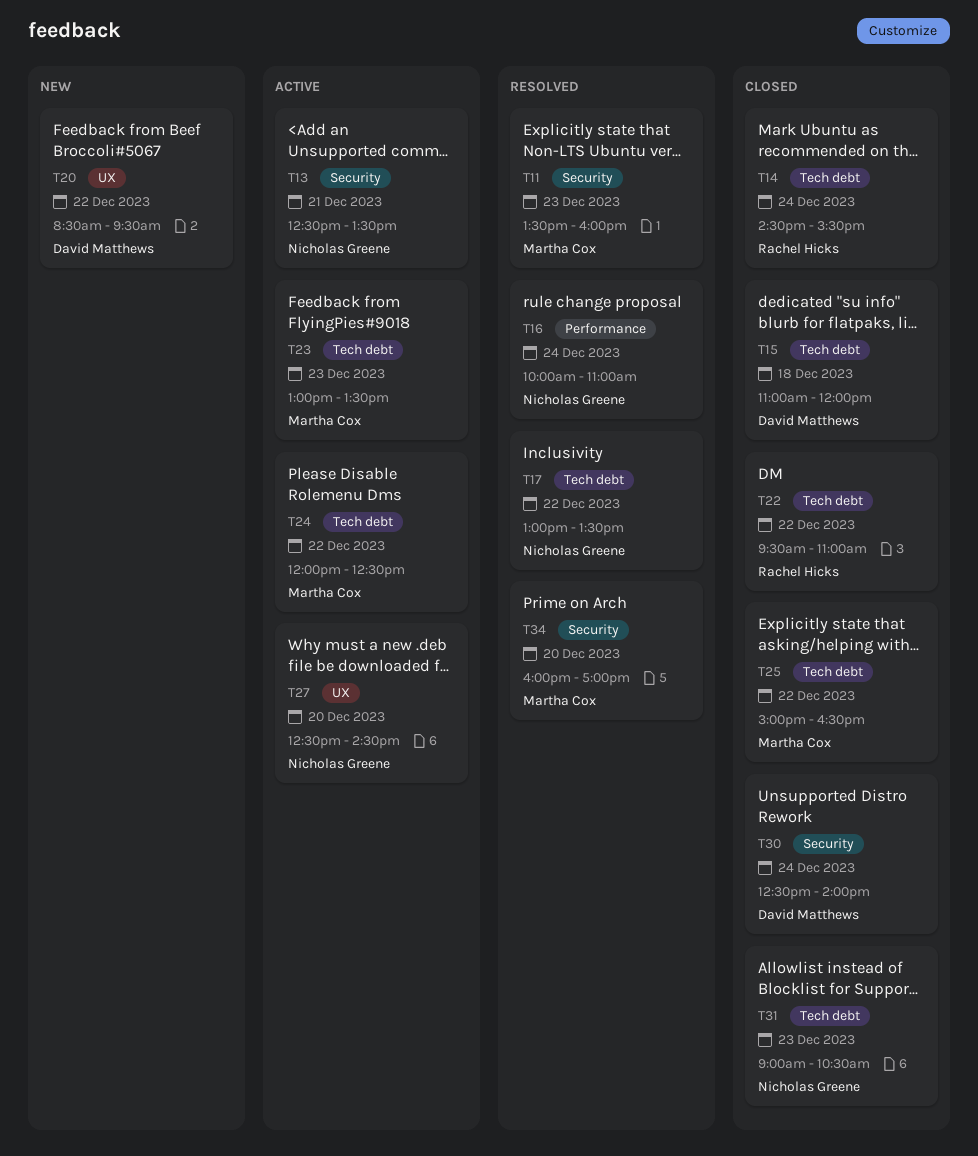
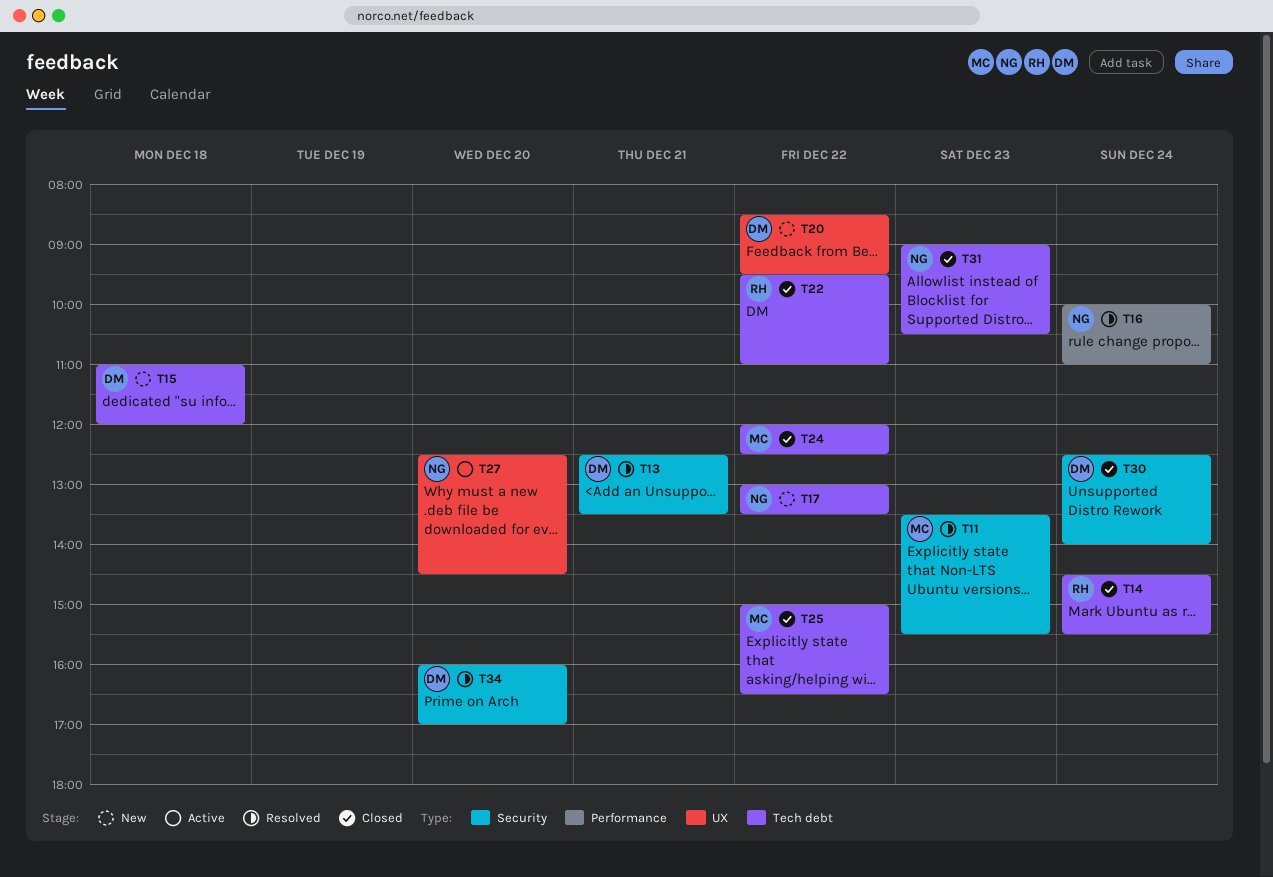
T11, ends: 16:00 -> 15:30
T13, status: Active -> Resolved
T13, owner: Nicholas Greene -> David Matthews
T15, status: Closed -> New
T17, status: Resolved -> New
T23: present -> none
T24, status: Active -> Closed
T34, owner: Martha Cox -> David Matthews

